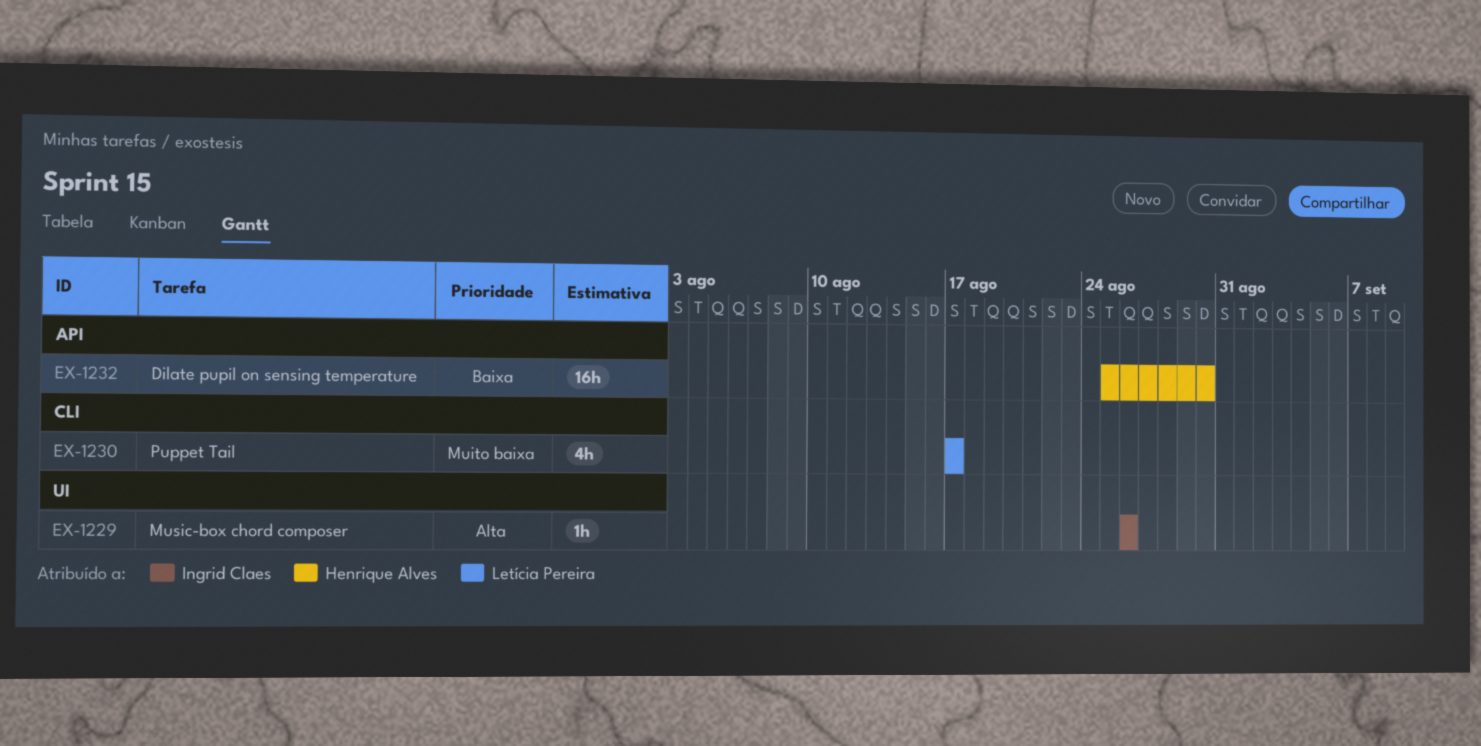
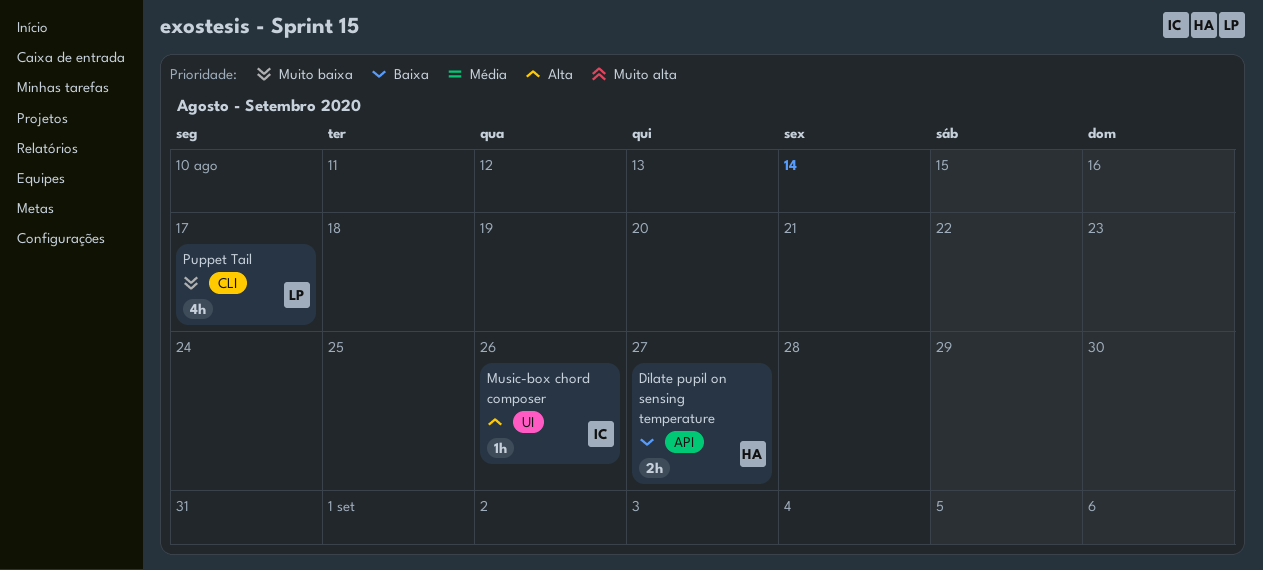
Dilate pupil on sensing temperature, estimate: 16h -> 2h
Dilate pupil on sensing temperature, due: Aug 30 -> Aug 27

